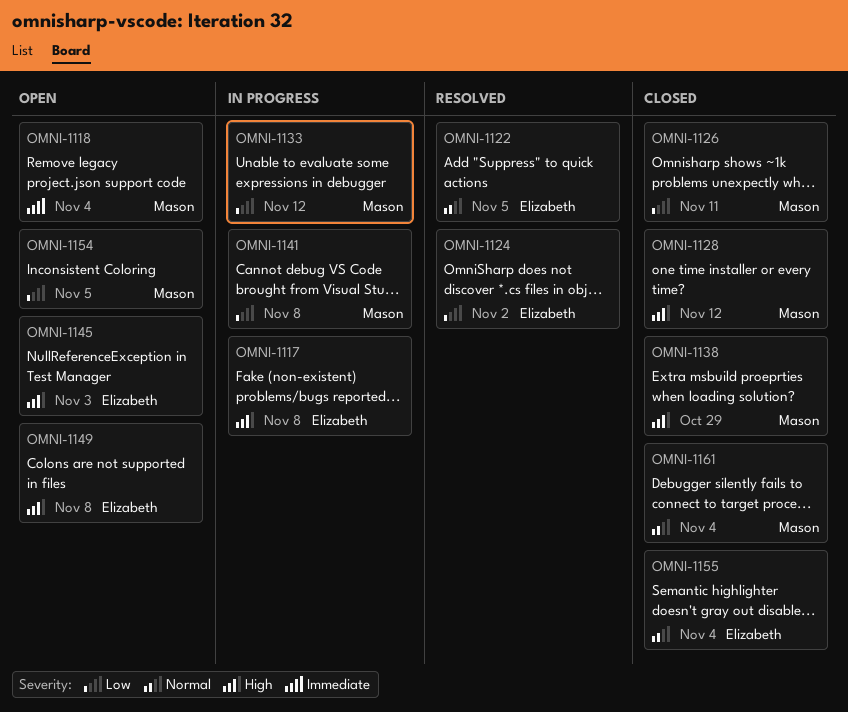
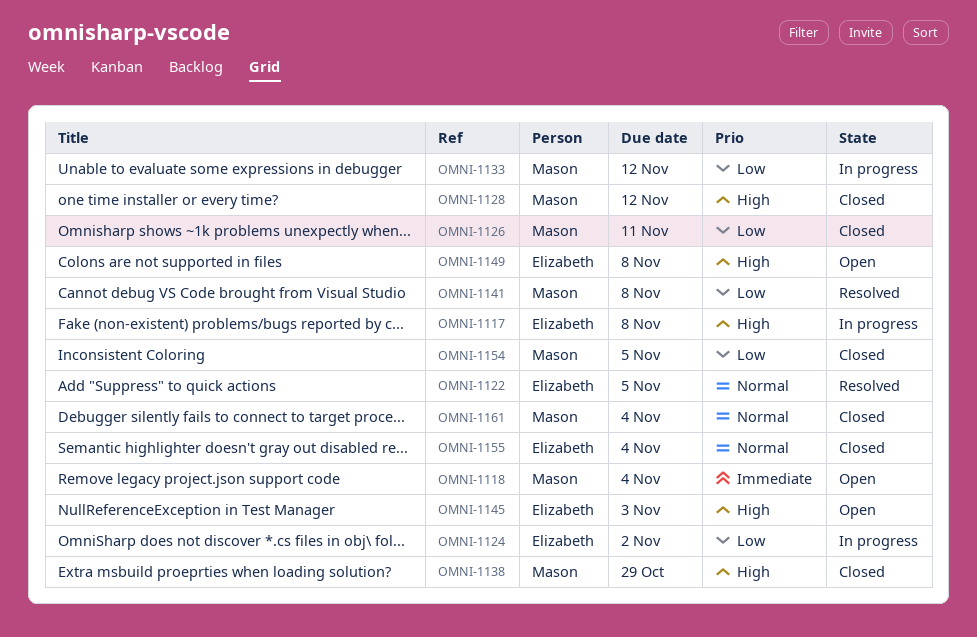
OMNI-1124, status: Resolved -> In progress
OMNI-1141, status: In progress -> Resolved
OMNI-1154, status: Open -> Closed

